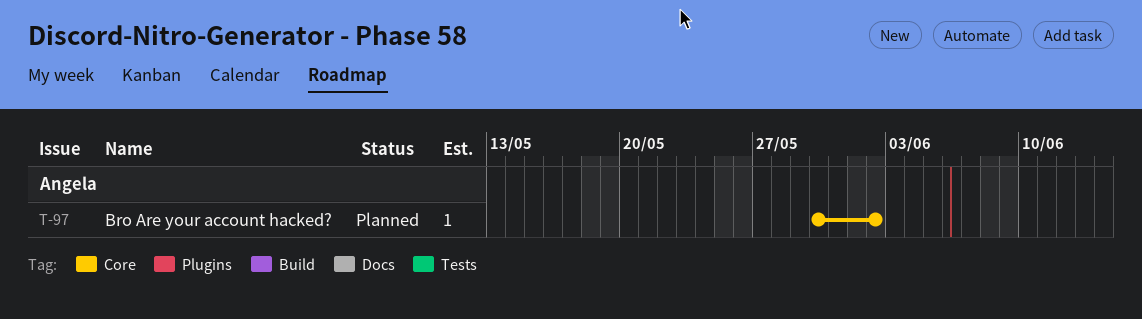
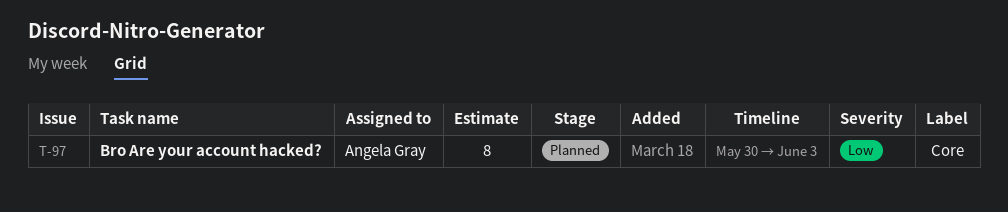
T-97, estimate: 1 -> 8
T-97, due: Jun 2 -> Jun 3

